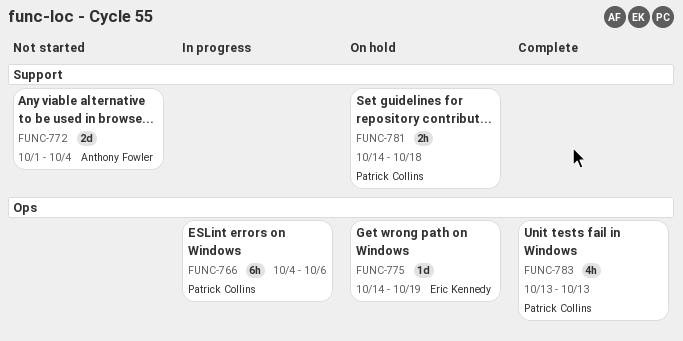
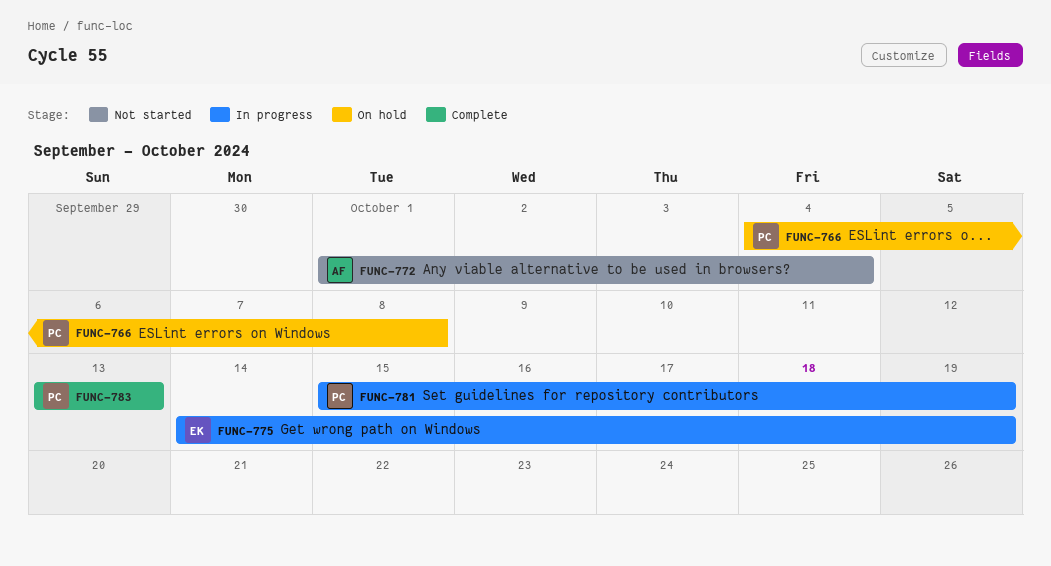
FUNC-766, status: In progress -> On hold
FUNC-766, due: Oct 6 -> Oct 8
FUNC-775, status: On hold -> In progress
FUNC-781, status: On hold -> In progress
FUNC-781, start: Oct 14 -> Oct 15
FUNC-781, due: Oct 18 -> Oct 19

